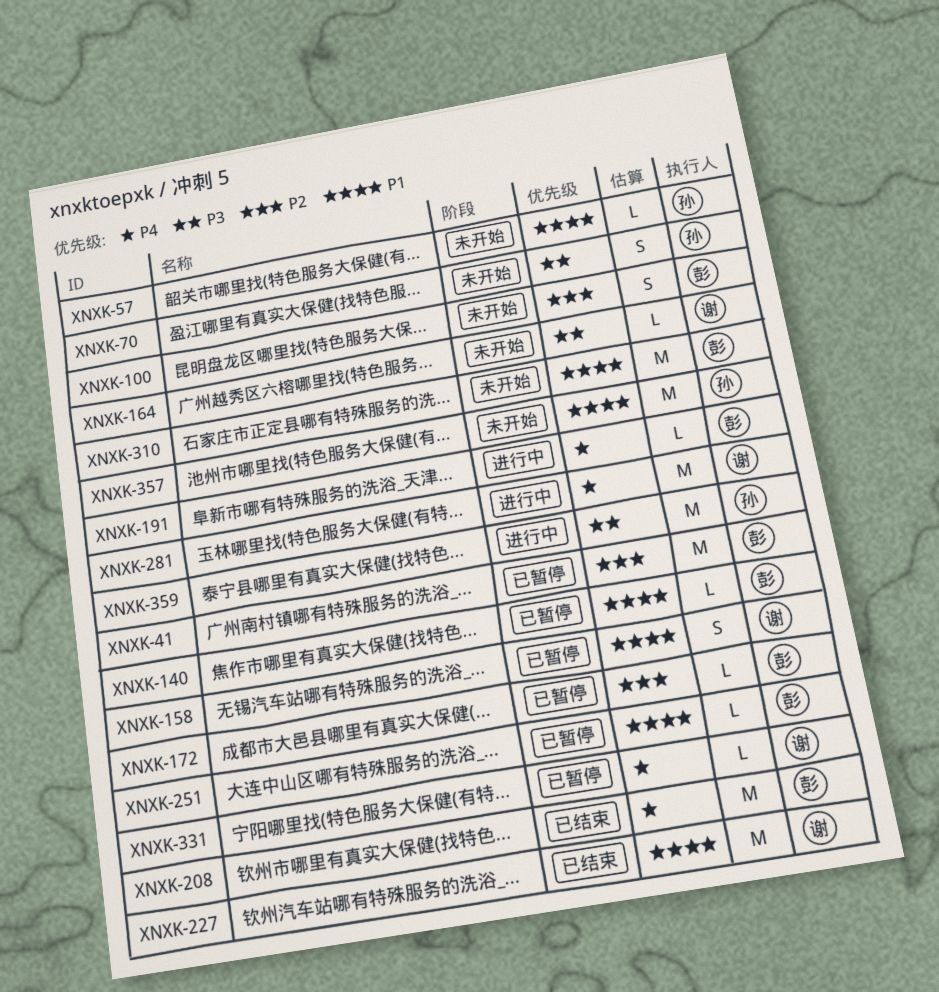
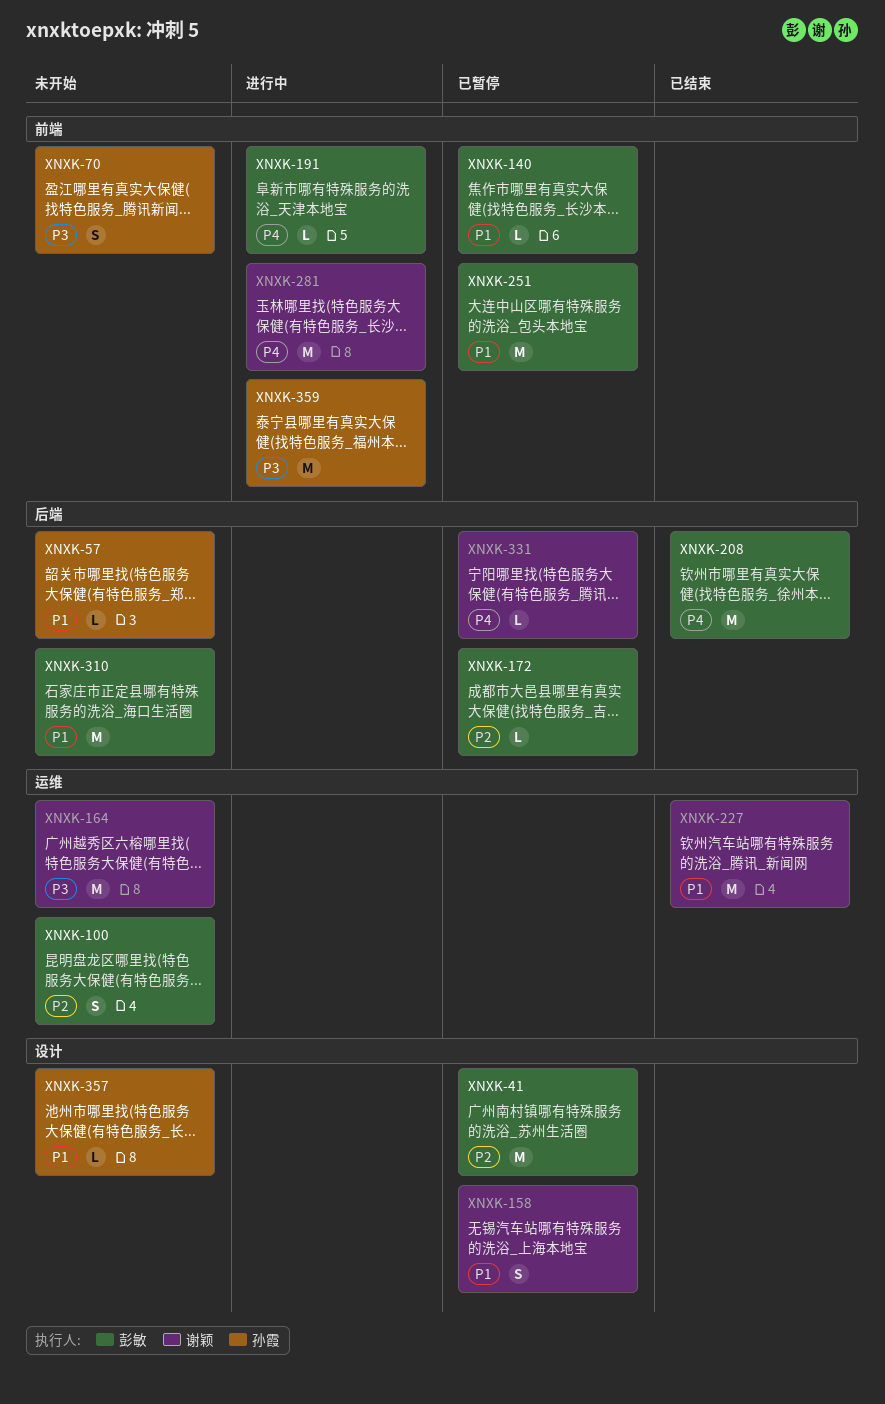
XNXK-164, estimate: L -> M
XNXK-251, estimate: L -> M
XNXK-357, estimate: M -> L

